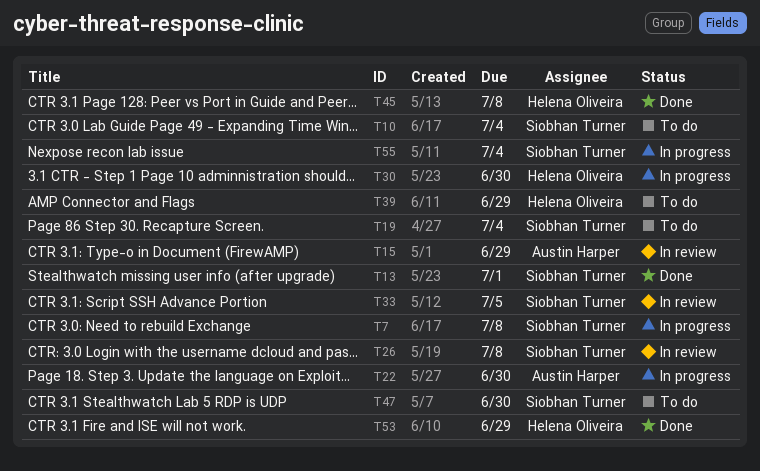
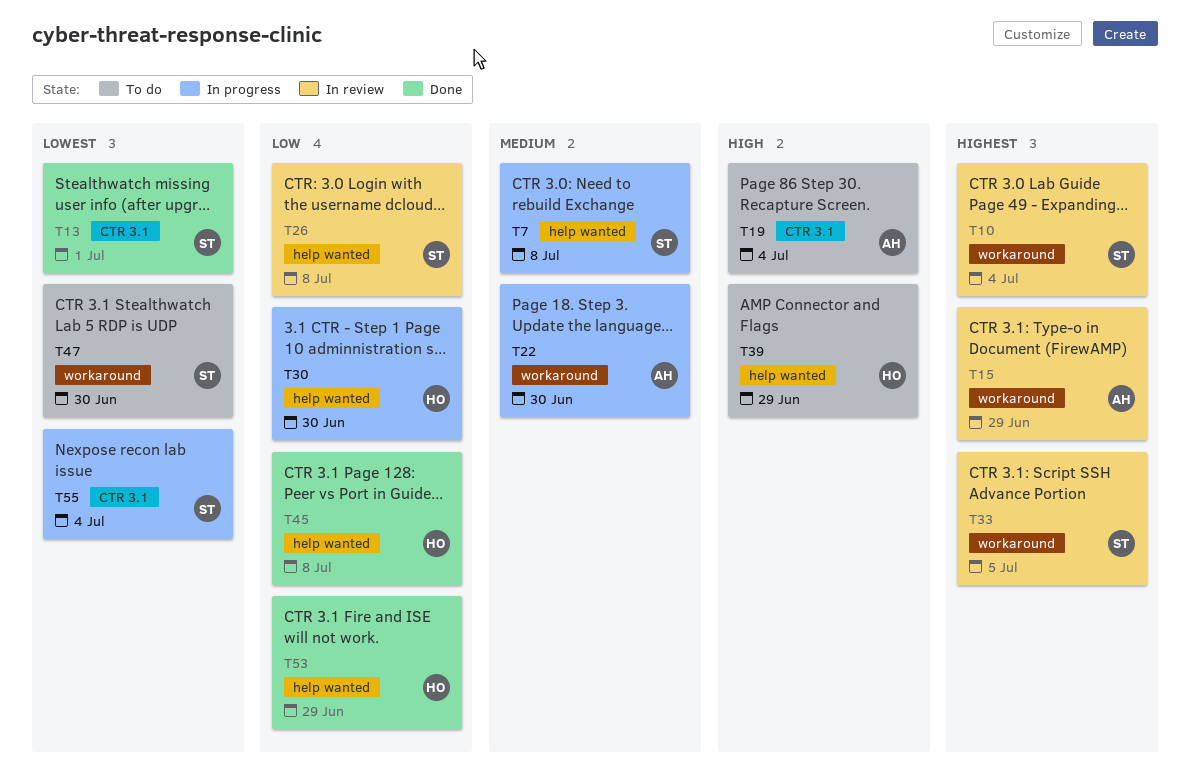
T10, status: To do -> In review
T19, owner: Siobhan Turner -> Austin Harper

